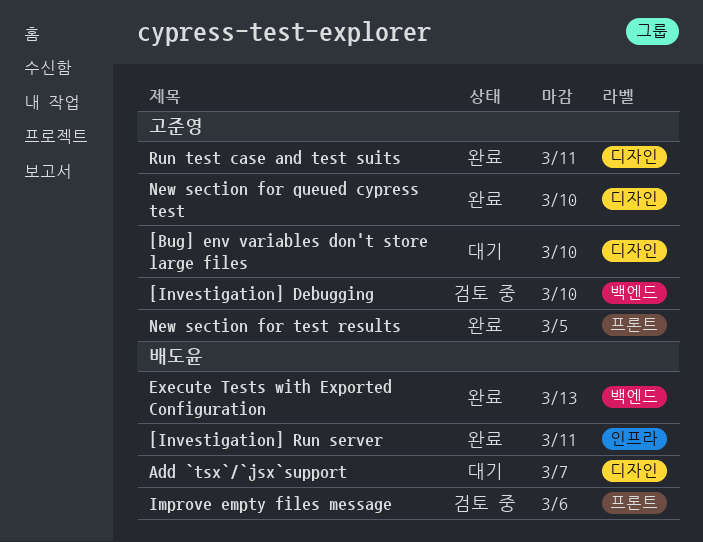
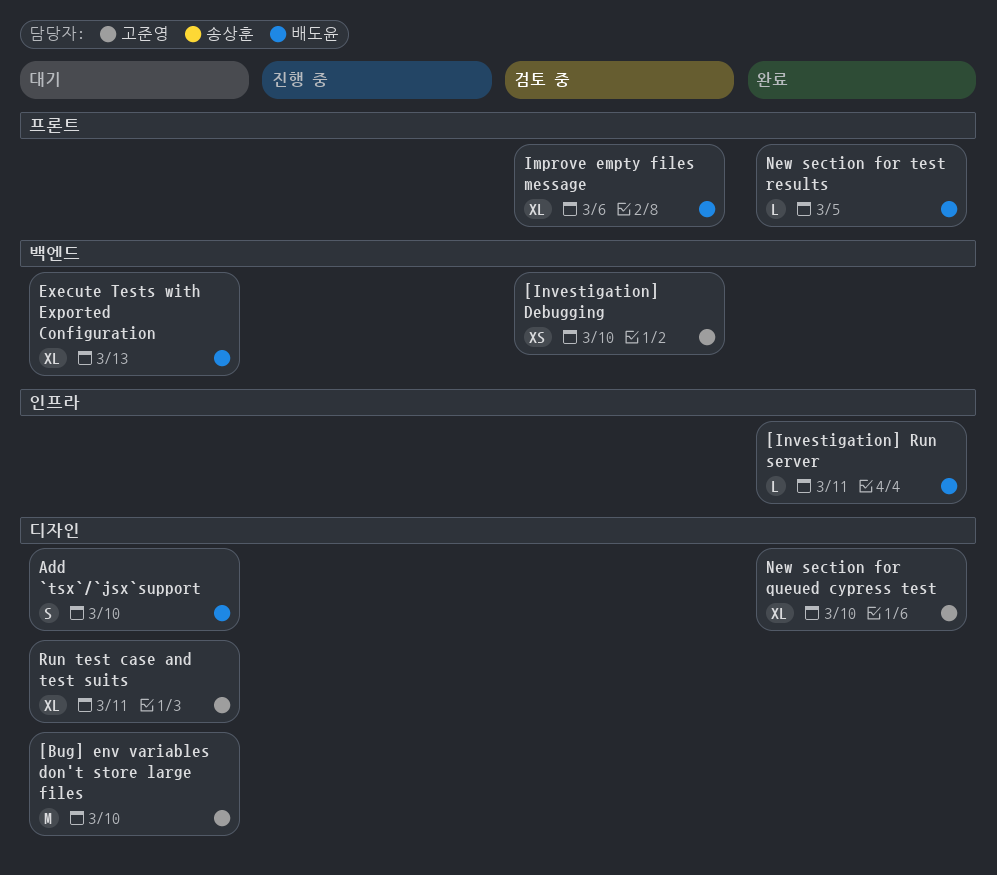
Add `tsx`/`jsx`support, due: Mar 7 -> Mar 10
Execute Tests with Exported Configuration, status: 완료 -> 대기
New section for test results, owner: 고준영 -> 배도윤
Run test case and test suits, status: 완료 -> 대기

